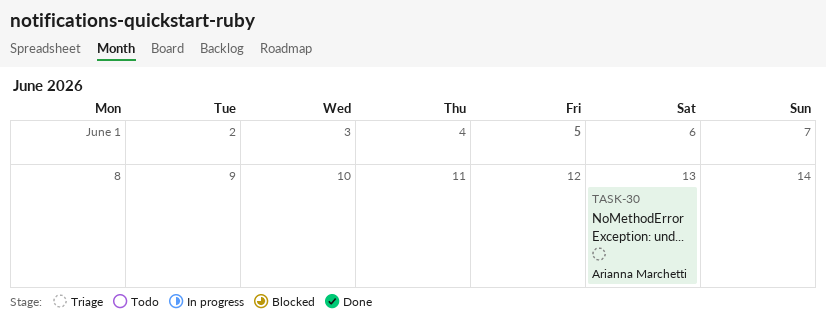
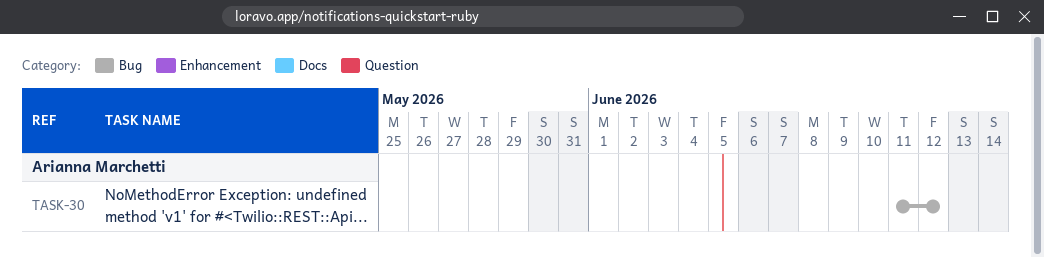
TASK-30, due: Jun 13 -> Jun 12

